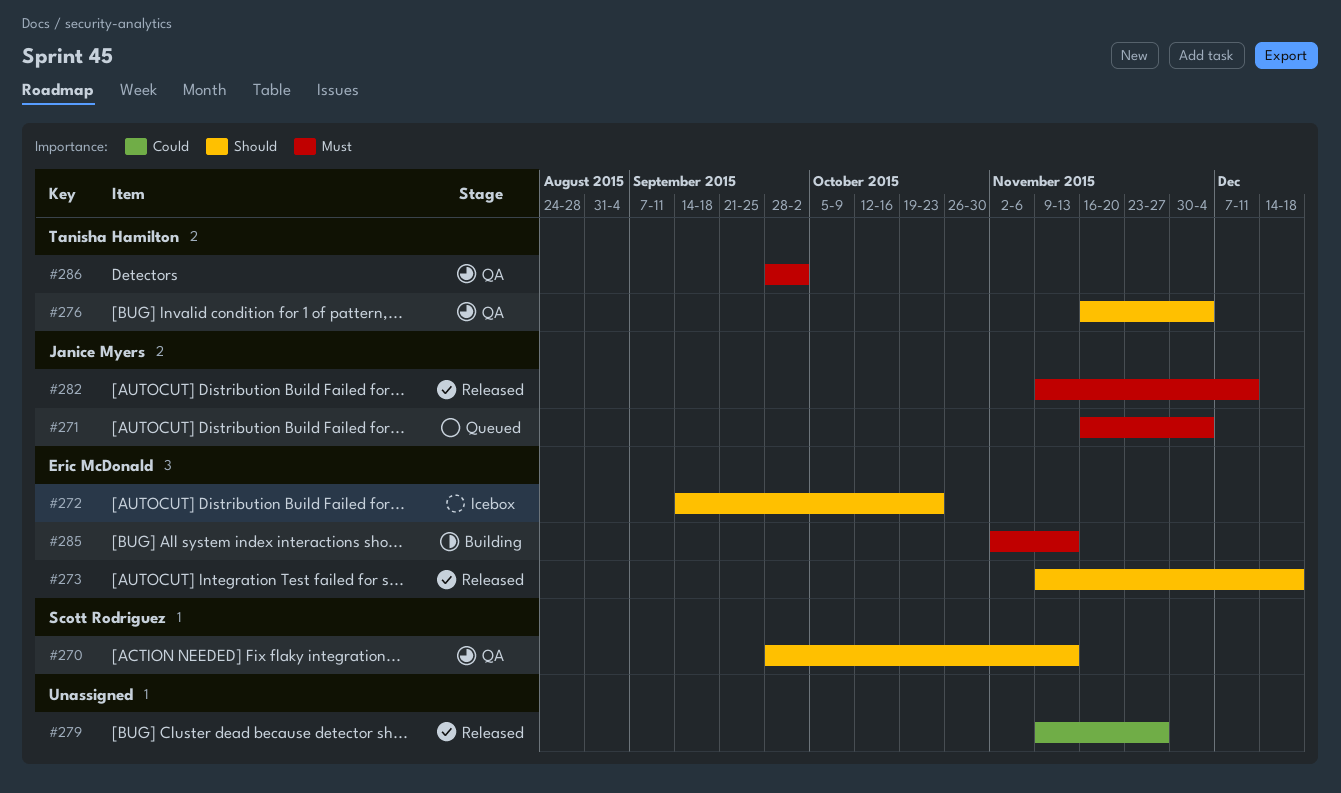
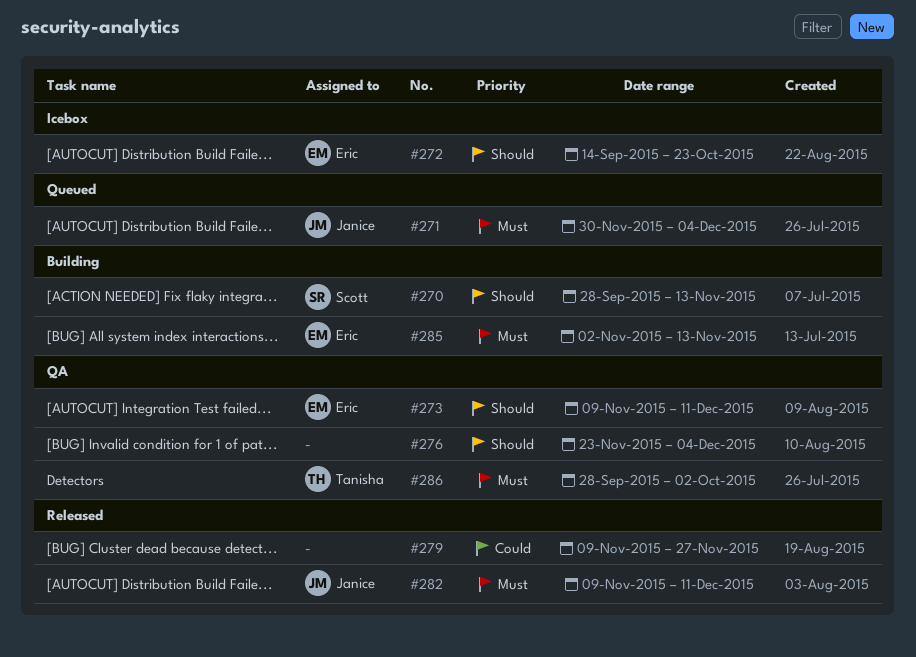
#270, status: QA -> Building
#271, start: Nov 16 -> Nov 30
#273, status: Released -> QA
#273, due: Dec 18 -> Dec 11
#276, owner: Tanisha Hamilton -> none
#276, start: Nov 16 -> Nov 23

